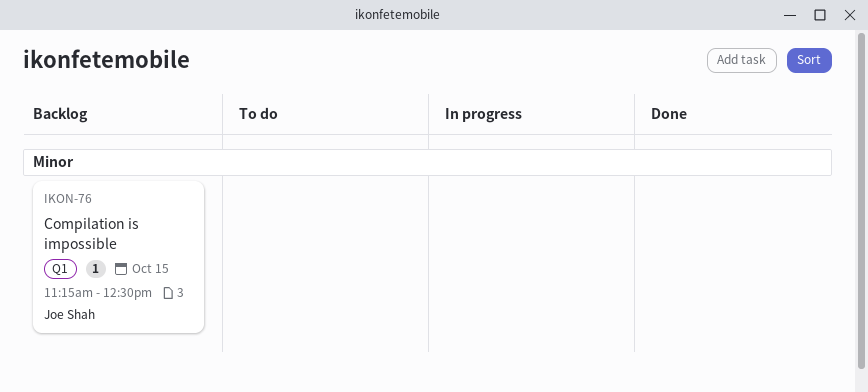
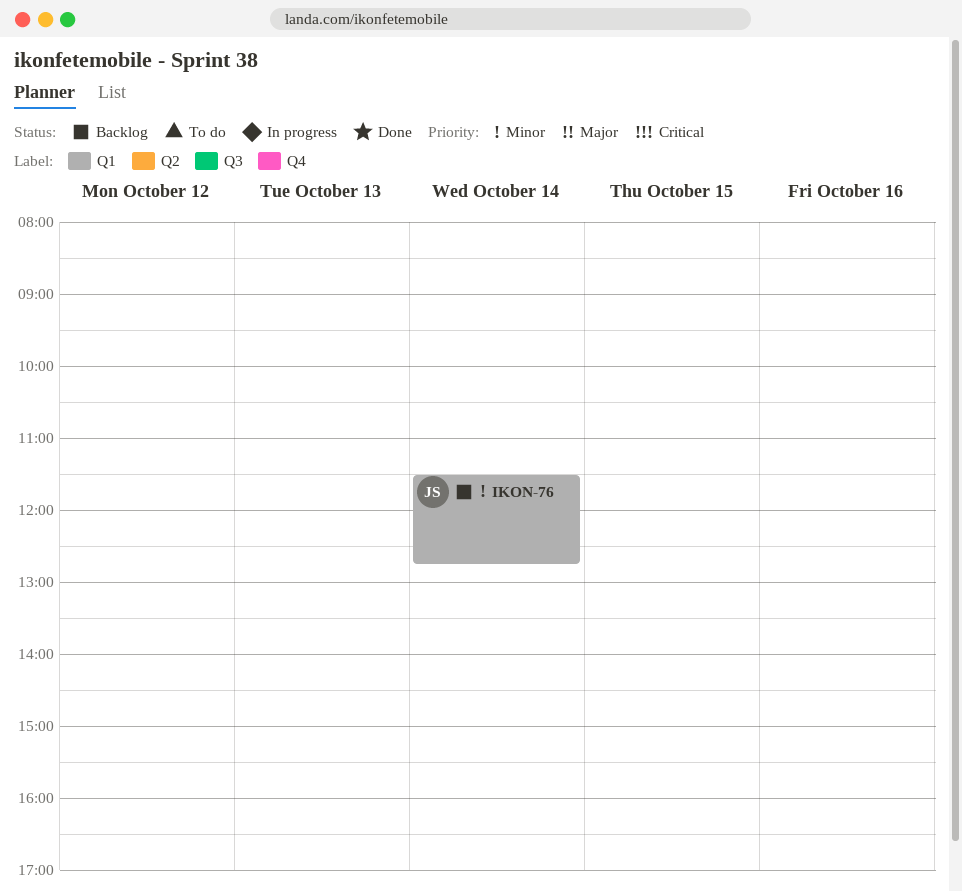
IKON-76, day: Oct 15 -> Oct 14
IKON-76, begins: 11:15 -> 11:30
IKON-76, ends: 12:30 -> 12:45

